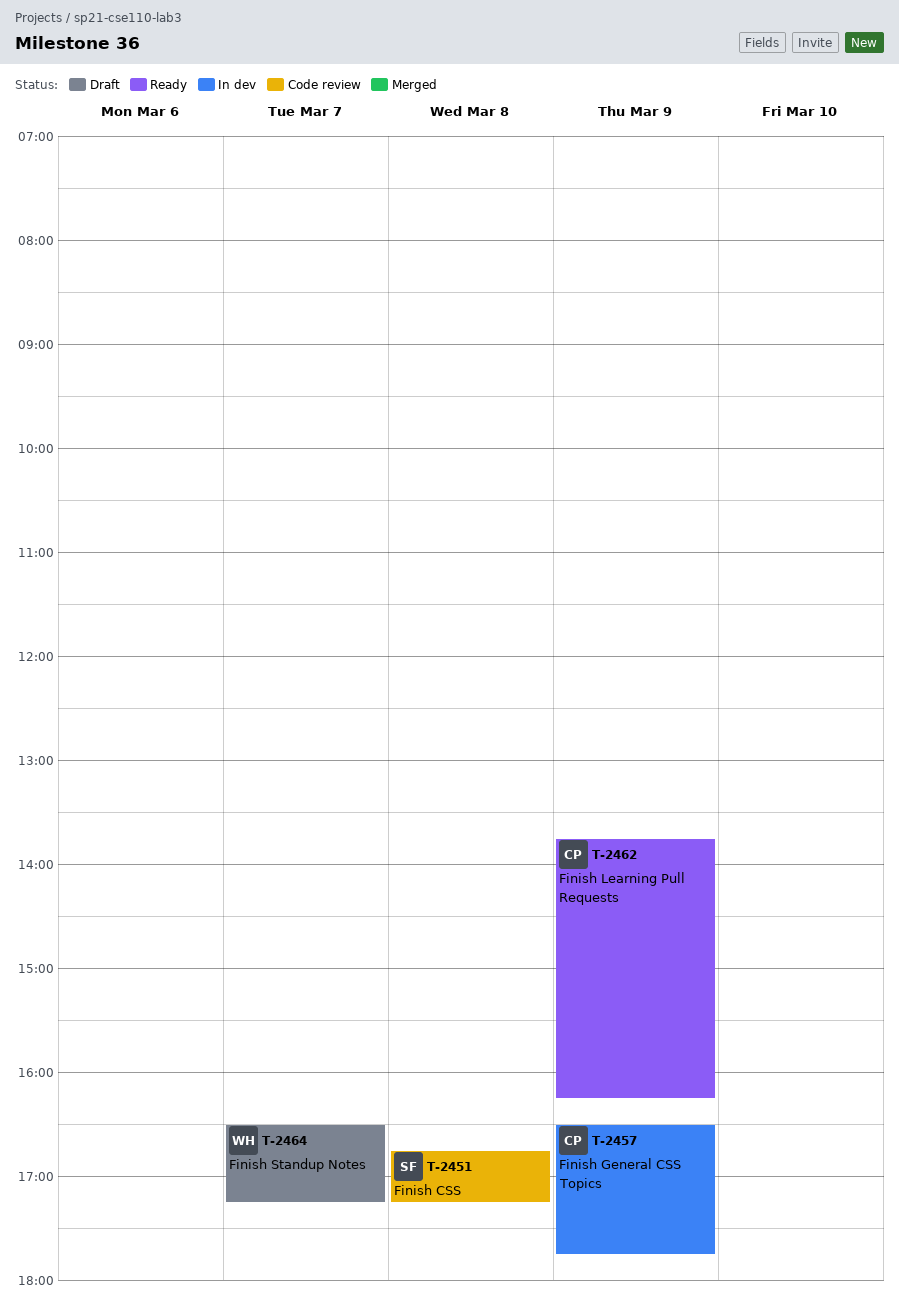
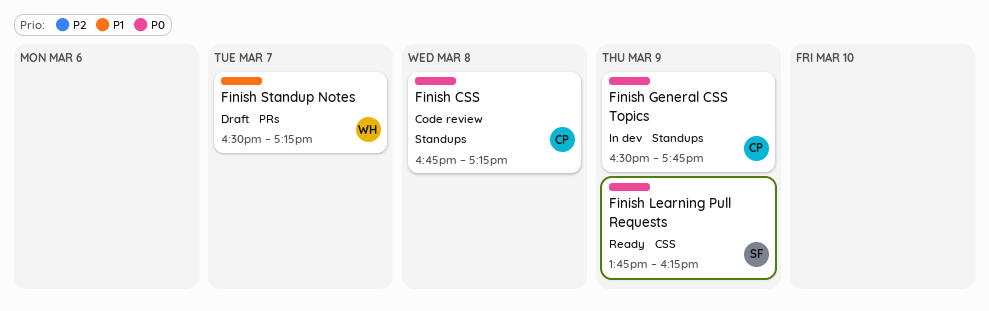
Finish CSS, owner: SF -> CP
Finish Learning Pull Requests, owner: CP -> SF

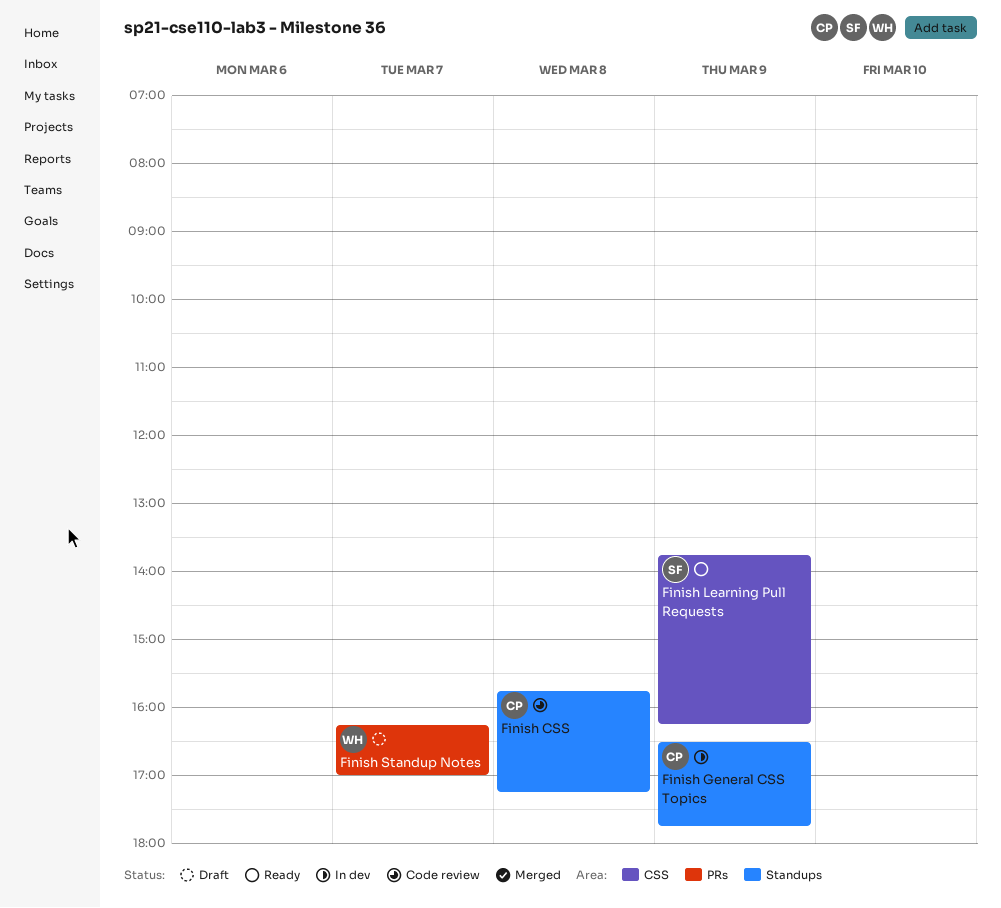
Finish CSS, begins: 16:45 -> 15:45
Finish Standup Notes, begins: 16:30 -> 16:15
Finish Standup Notes, ends: 17:15 -> 17:00

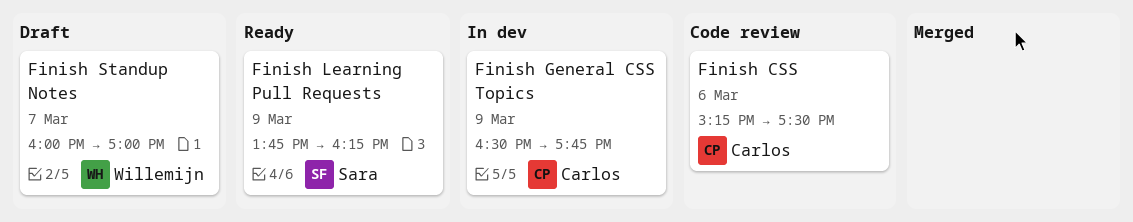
Finish CSS, day: Mar 8 -> Mar 6
Finish CSS, begins: 15:45 -> 15:15
Finish CSS, ends: 17:15 -> 17:30
Finish Standup Notes, begins: 16:15 -> 16:00

